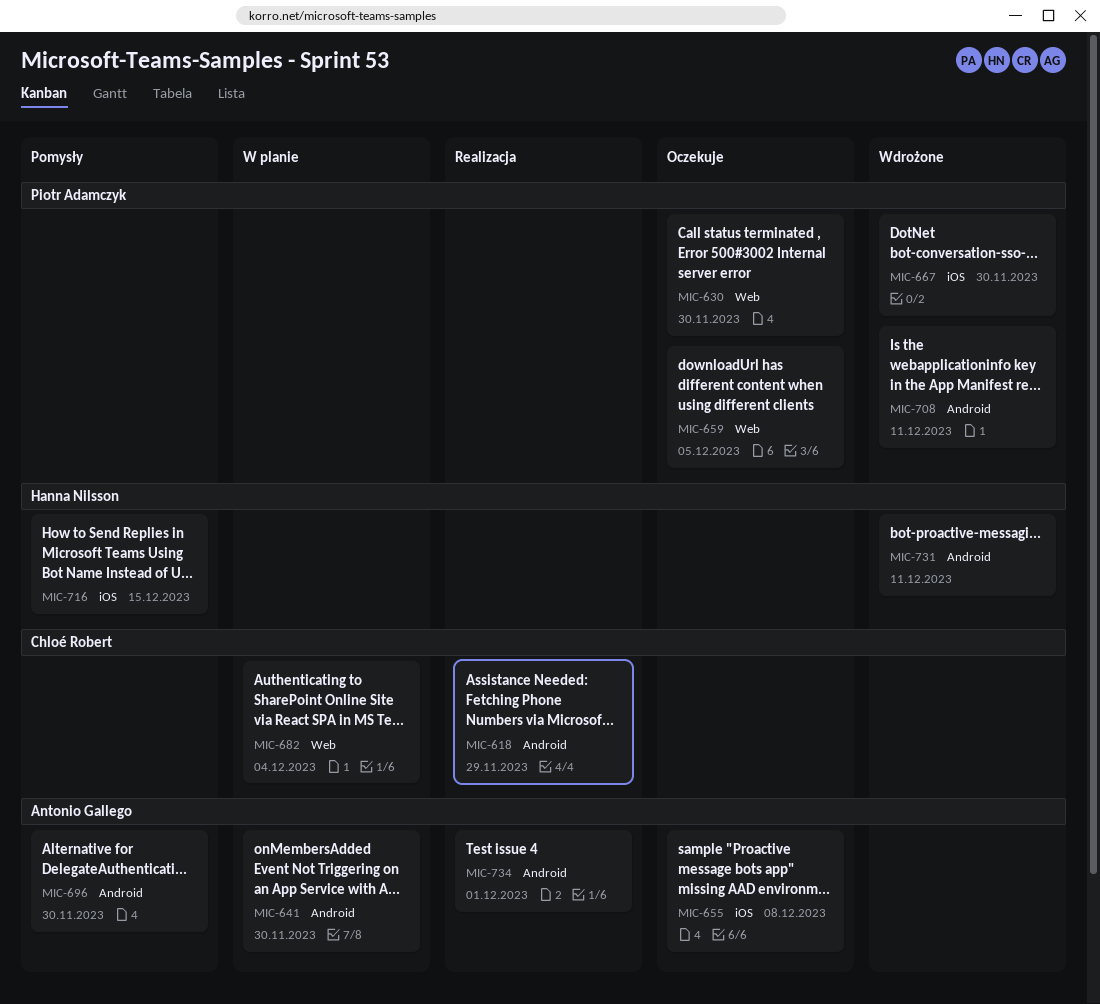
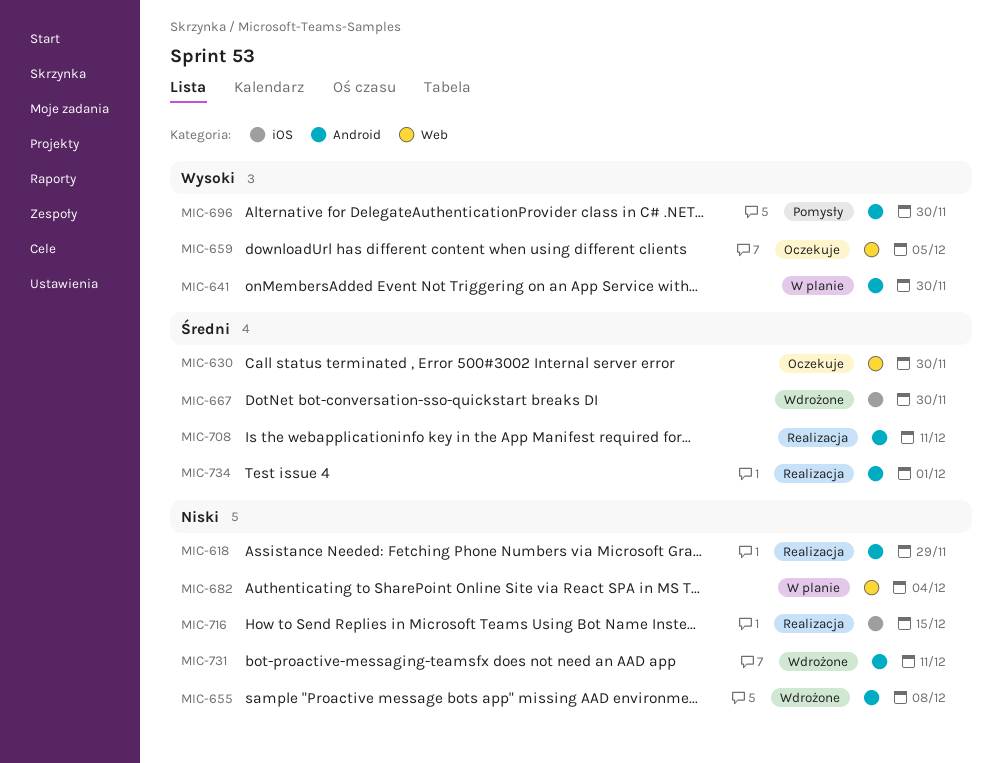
MIC-655, status: Oczekuje -> Wdrożone
MIC-655, label: iOS -> Android
MIC-708, status: Wdrożone -> Realizacja
MIC-716, status: Pomysły -> Realizacja

